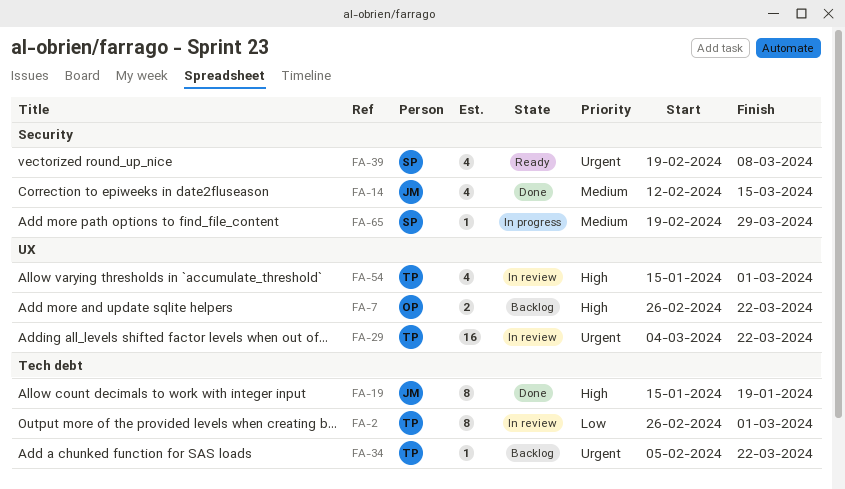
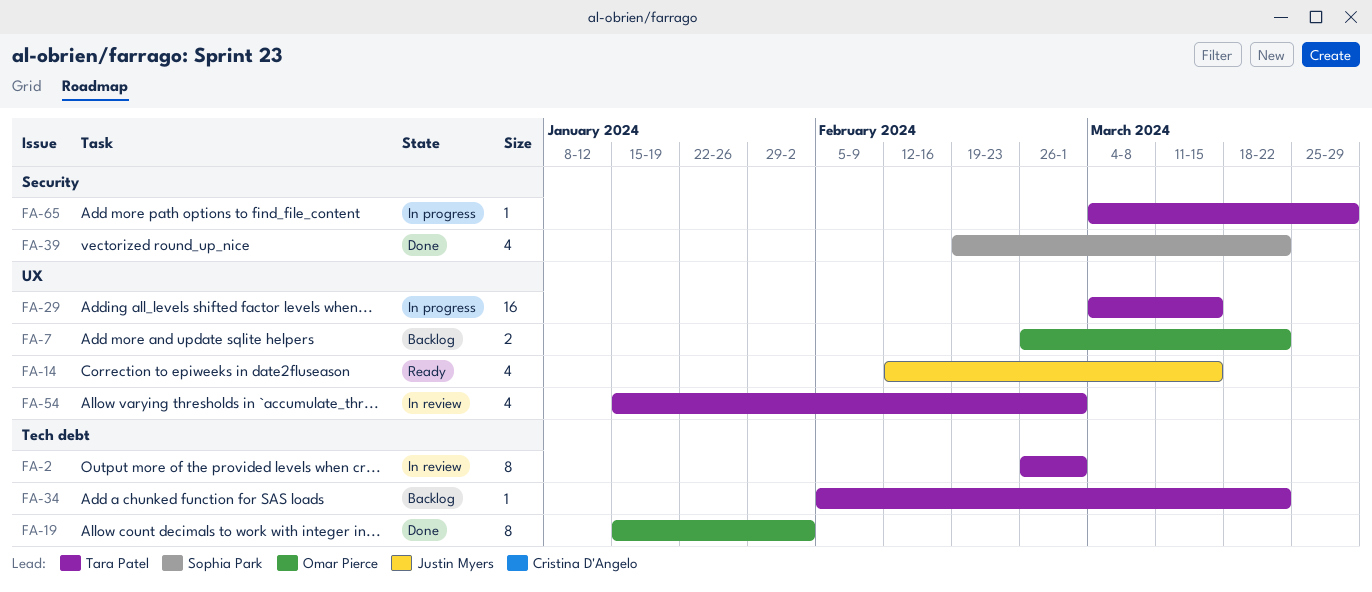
FA-14, status: Done -> Ready
FA-14, label: Security -> UX
FA-19, owner: Justin Myers -> Omar Pierce
FA-19, due: Jan 19 -> Feb 2
FA-29, status: In review -> In progress
FA-29, due: Mar 22 -> Mar 15
FA-39, status: Ready -> Done
FA-39, due: Mar 8 -> Mar 22
FA-65, owner: Sophia Park -> Tara Patel
FA-65, start: Feb 19 -> Mar 4

